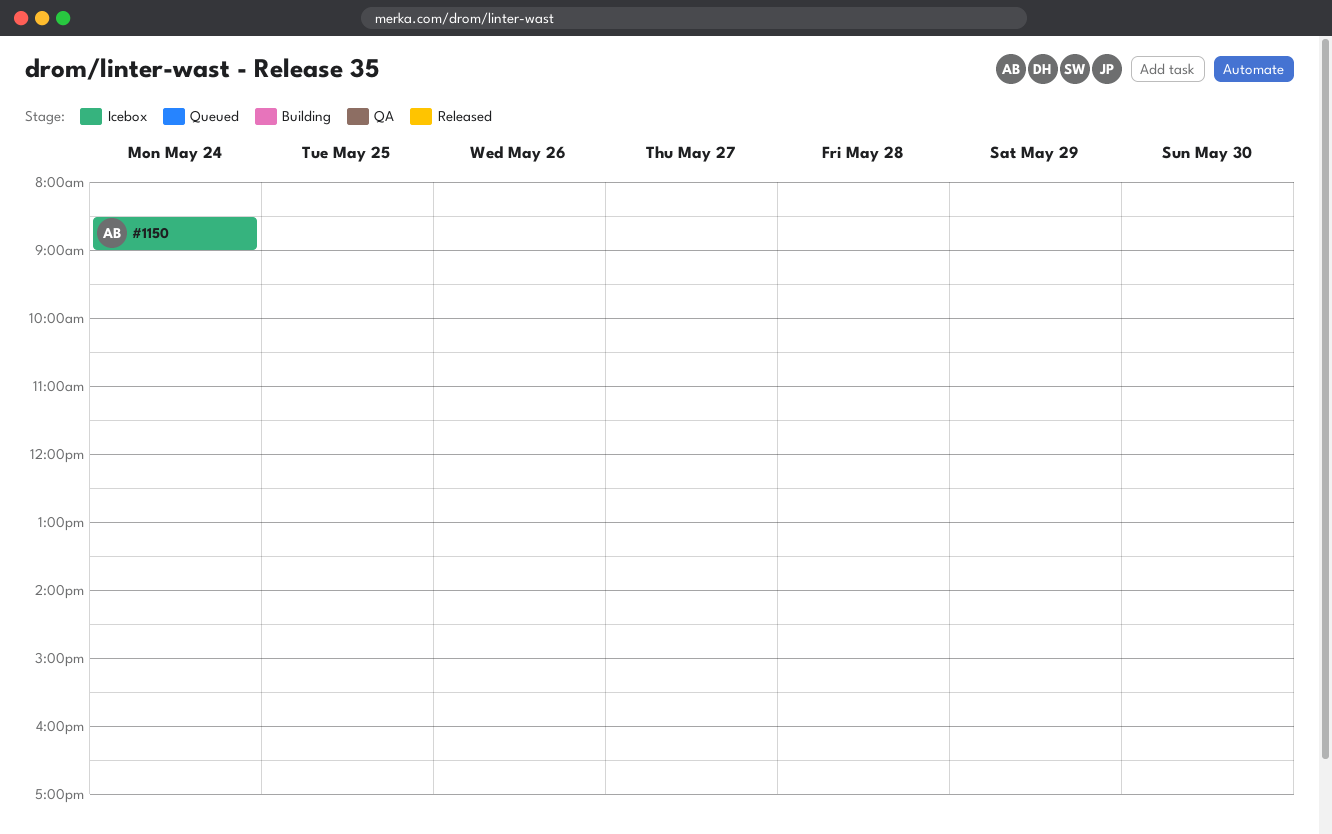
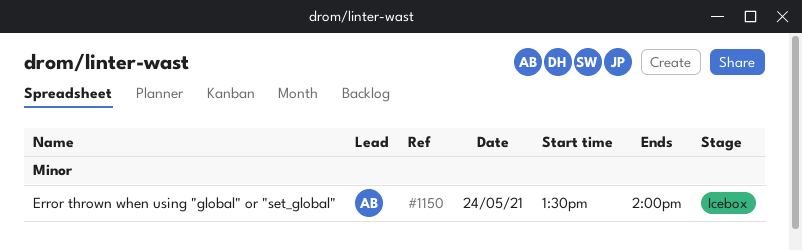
#1150, begins: 08:30 -> 13:30
#1150, ends: 09:00 -> 14:00

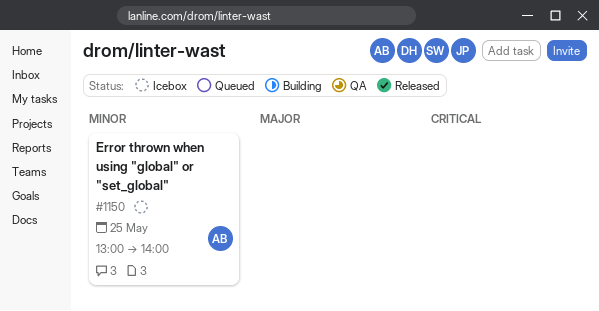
#1150, day: May 24 -> May 25
#1150, begins: 13:30 -> 13:00

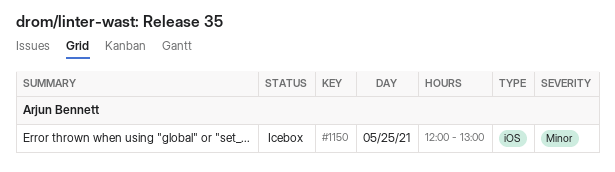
#1150, begins: 13:00 -> 12:00
#1150, ends: 14:00 -> 13:00

